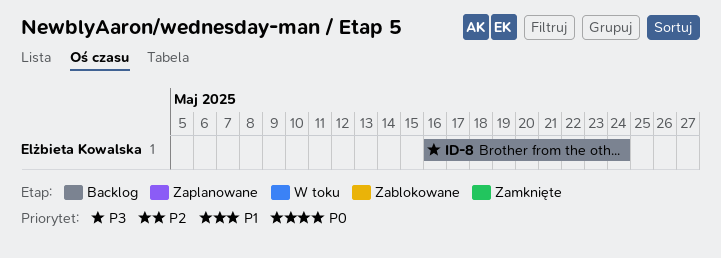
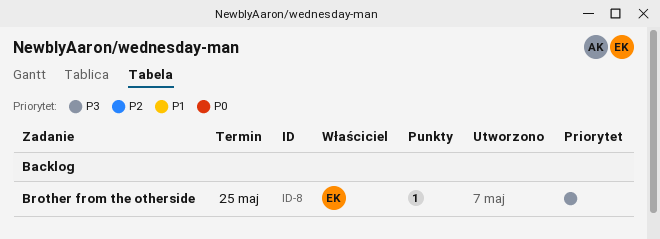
ID-8, due: May 24 -> May 25

